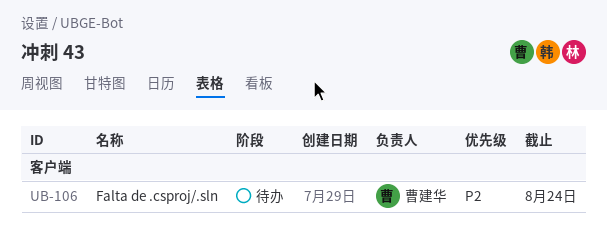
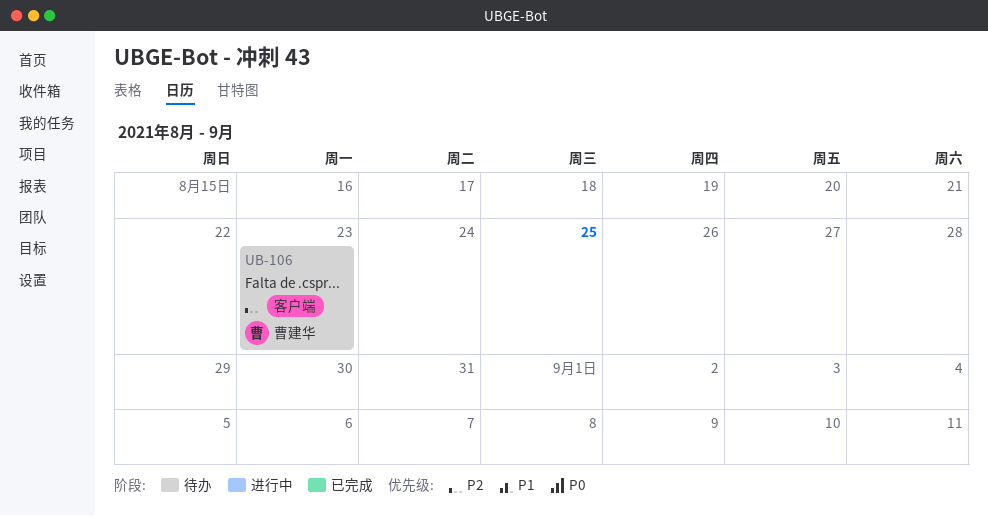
UB-106, due: Aug 24 -> Aug 23

